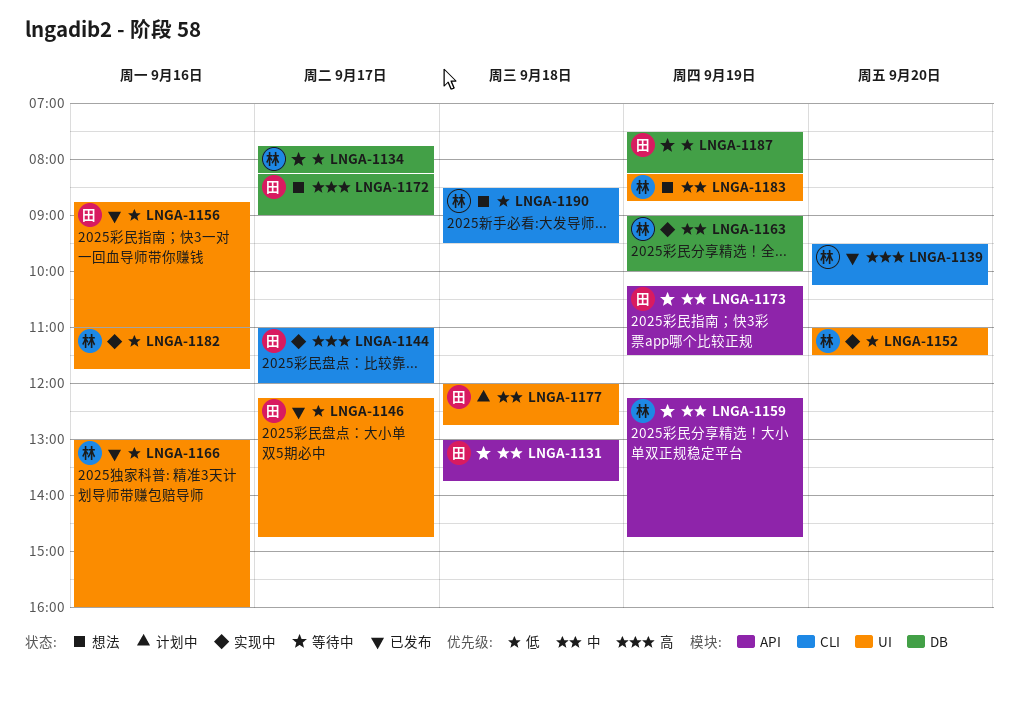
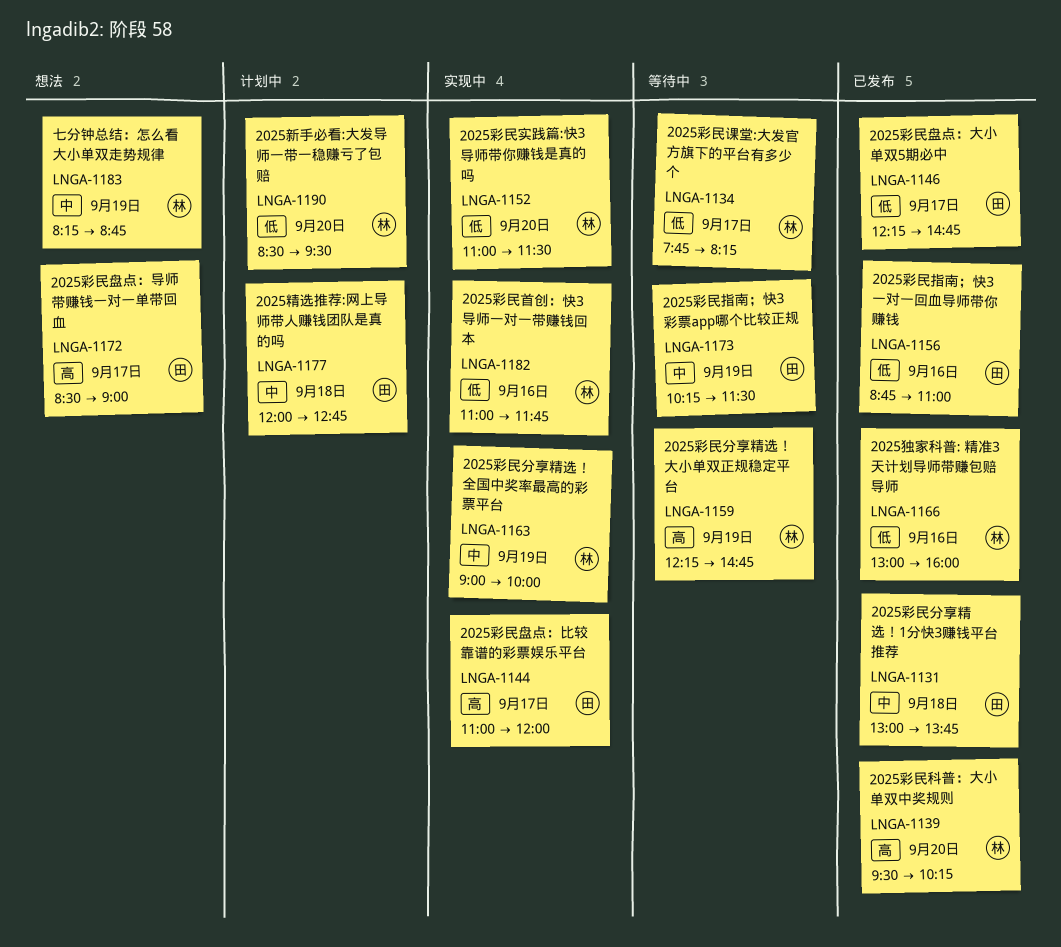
LNGA-1131, status: 等待中 -> 已发布
LNGA-1159, priority: 中 -> 高
LNGA-1172, begins: 08:15 -> 08:30
LNGA-1187: present -> none
LNGA-1190, status: 想法 -> 计划中
LNGA-1190, day: Sep 18 -> Sep 20

